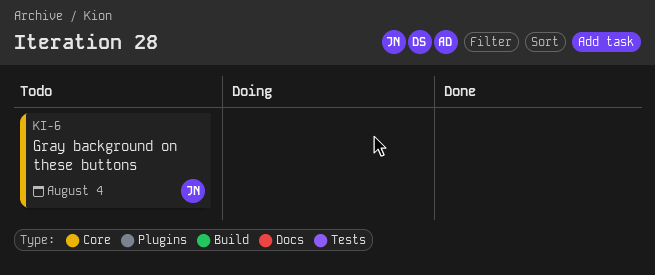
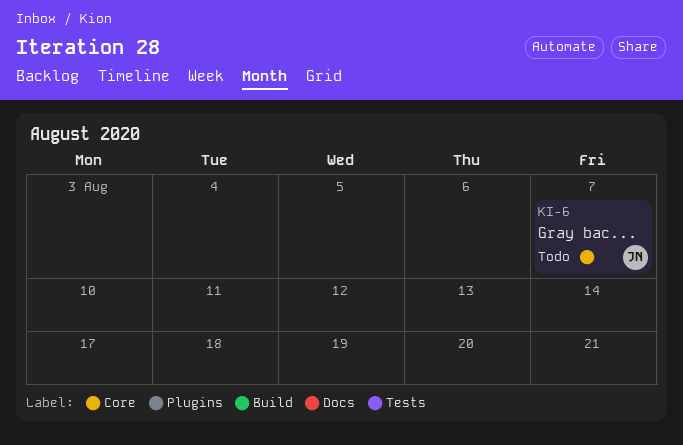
KI-6, due: Aug 4 -> Aug 7

